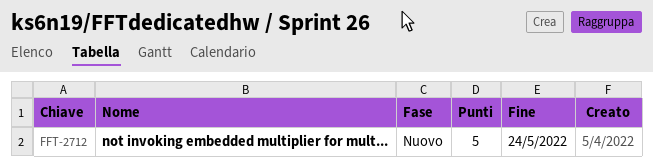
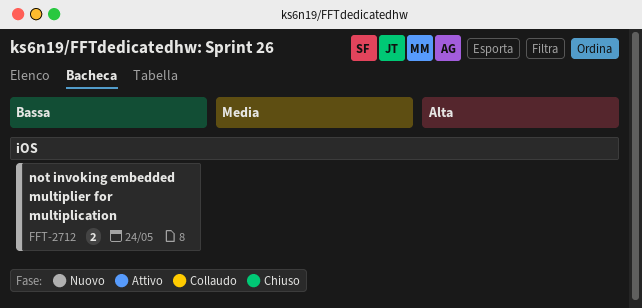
FFT-2712, estimate: 5 -> 2

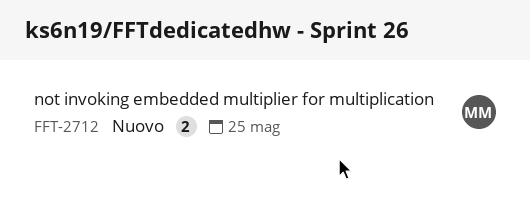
FFT-2712, due: May 24 -> May 25

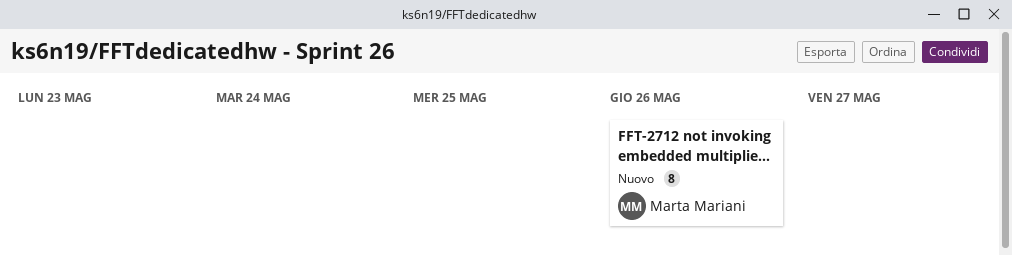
FFT-2712, estimate: 2 -> 8
FFT-2712, due: May 25 -> May 26

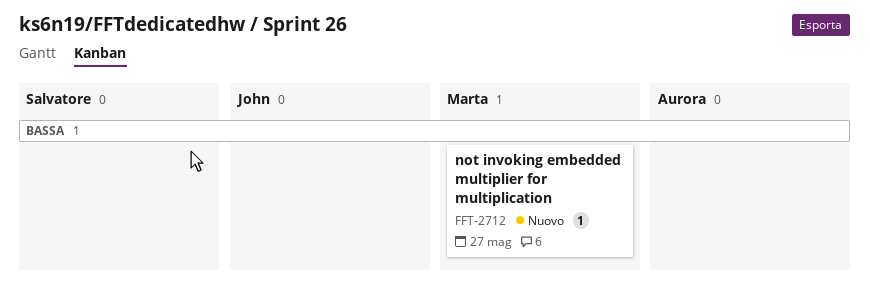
FFT-2712, estimate: 8 -> 1
FFT-2712, due: May 26 -> May 27

